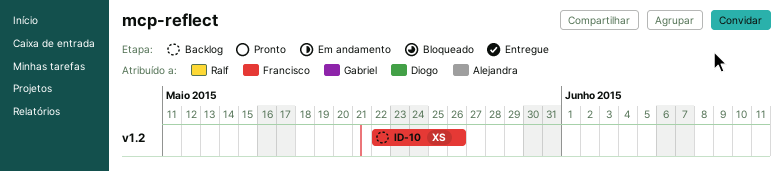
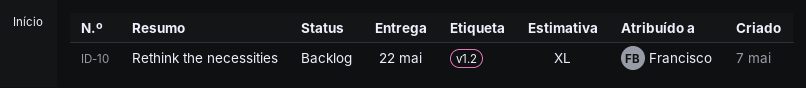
ID-10, estimate: XS -> XL
ID-10, due: May 26 -> May 22

